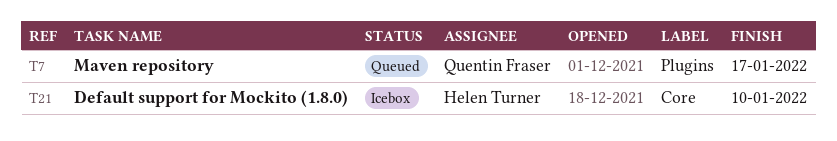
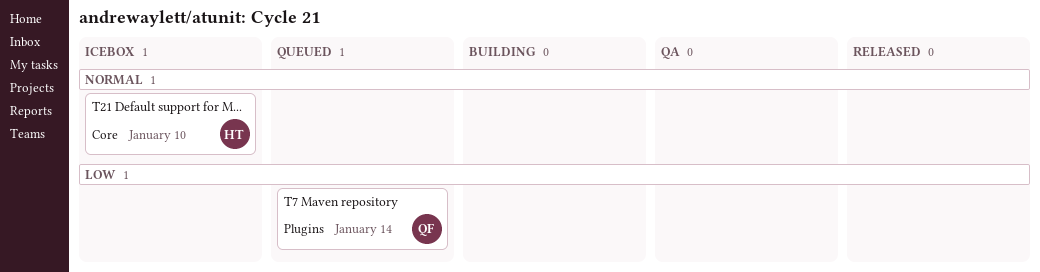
T7, due: Jan 17 -> Jan 14

